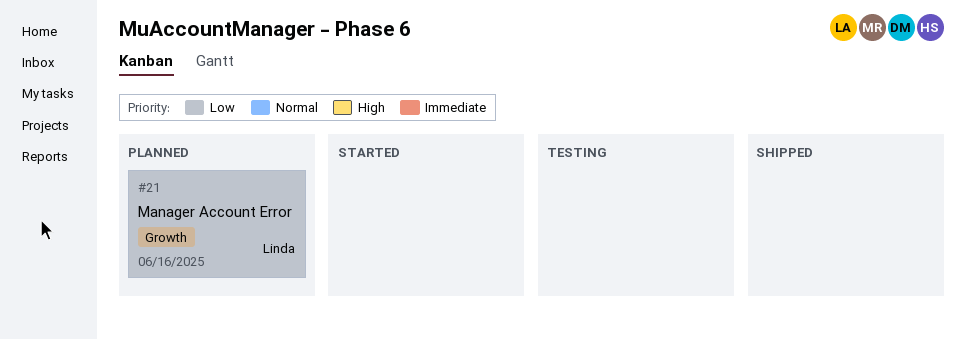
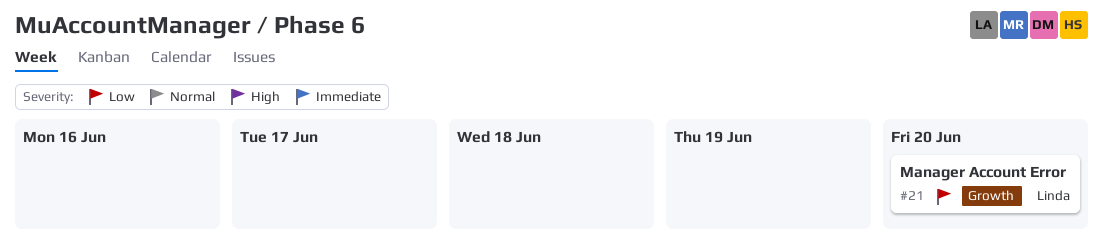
#21, due: Jun 16 -> Jun 20

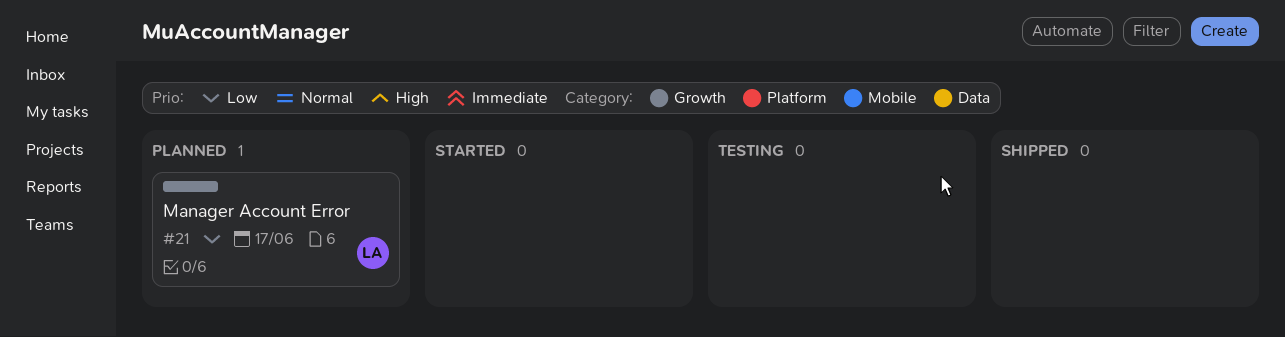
#21, due: Jun 20 -> Jun 17

